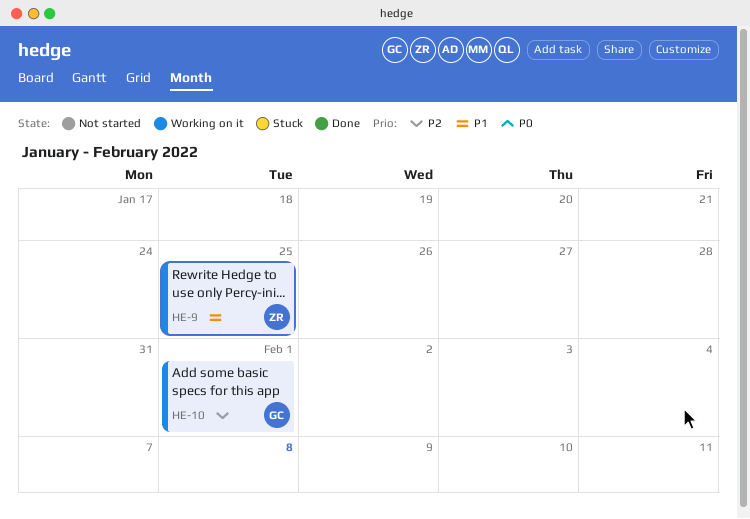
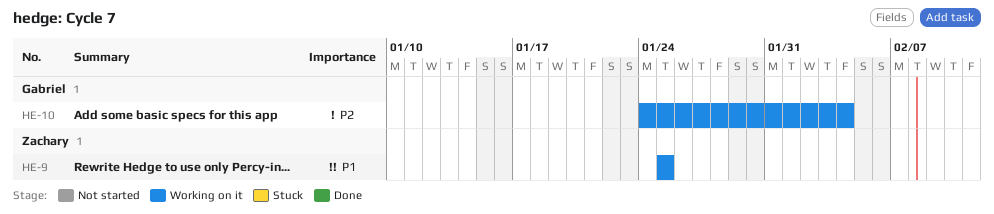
HE-10, due: Feb 1 -> Feb 4

